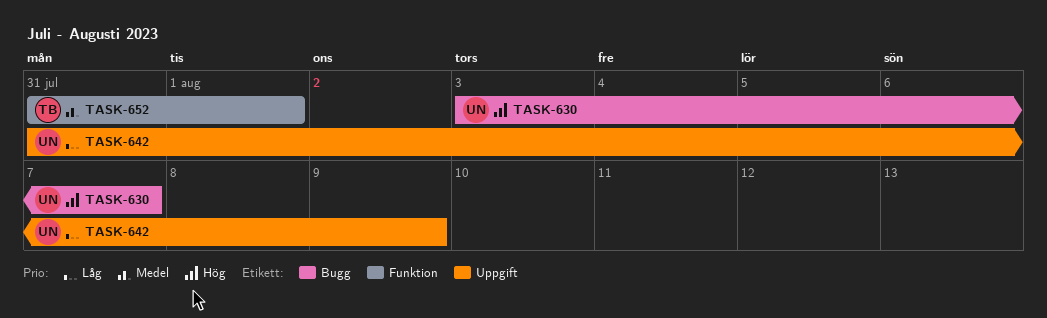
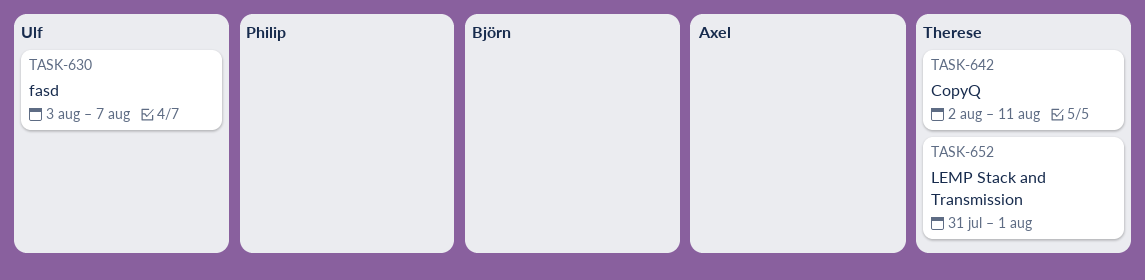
TASK-642, owner: Ulf -> Therese
TASK-642, start: Jul 31 -> Aug 2
TASK-642, due: Aug 9 -> Aug 11

